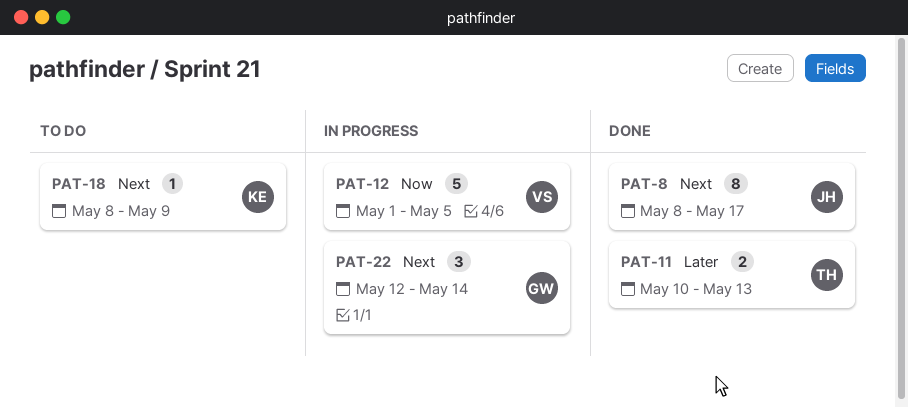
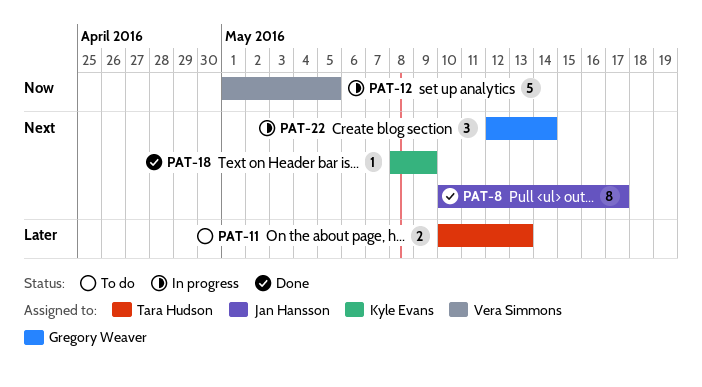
PAT-8, start: May 8 -> May 10
PAT-11, status: Done -> To do
PAT-18, status: To do -> Done

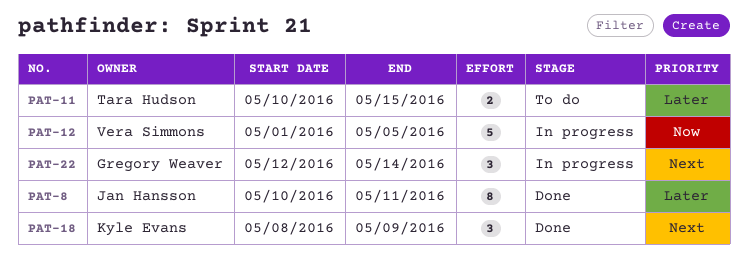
PAT-8, priority: Next -> Later
PAT-8, due: May 17 -> May 11
PAT-11, due: May 13 -> May 15
PAT-18, estimate: 1 -> 3

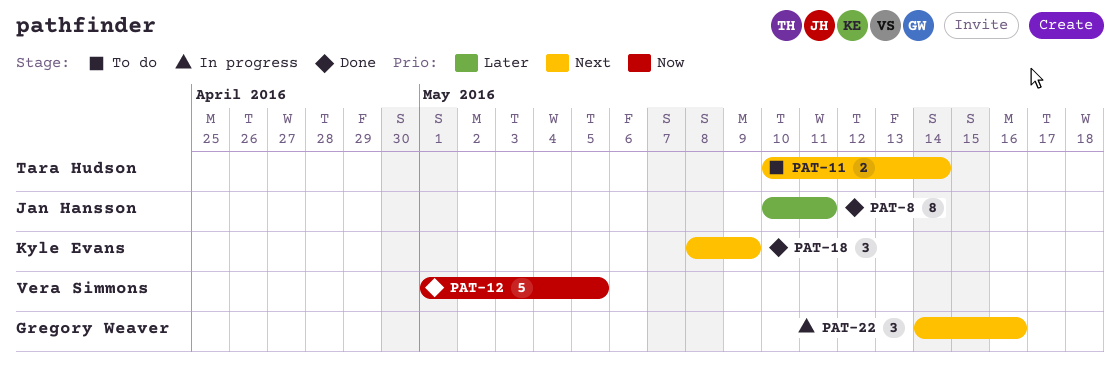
PAT-11, priority: Later -> Next
PAT-11, due: May 15 -> May 14
PAT-12, status: In progress -> Done
PAT-22, start: May 12 -> May 14
PAT-22, due: May 14 -> May 16

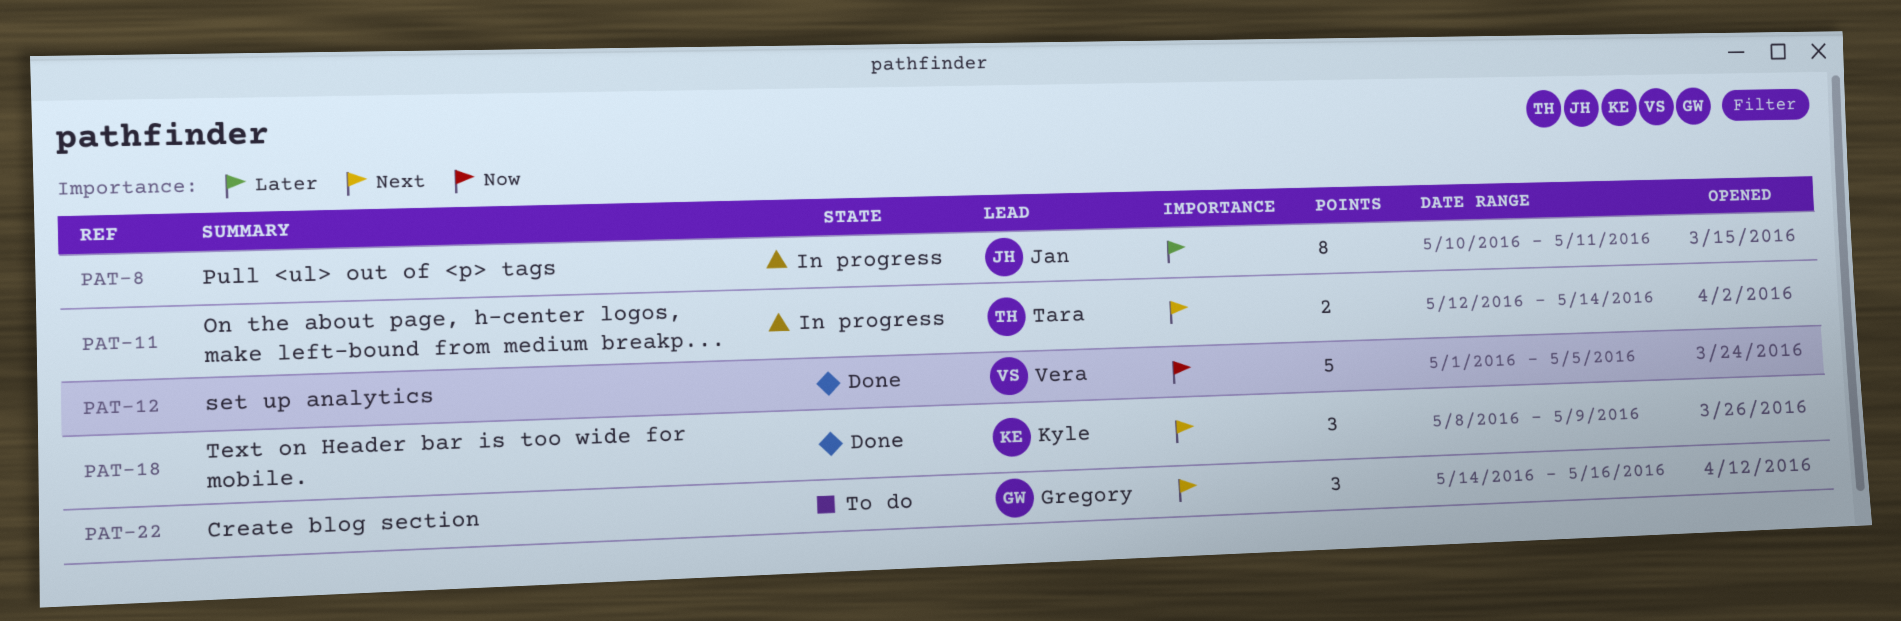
PAT-8, status: Done -> In progress
PAT-11, status: To do -> In progress
PAT-11, start: May 10 -> May 12
PAT-22, status: In progress -> To do

